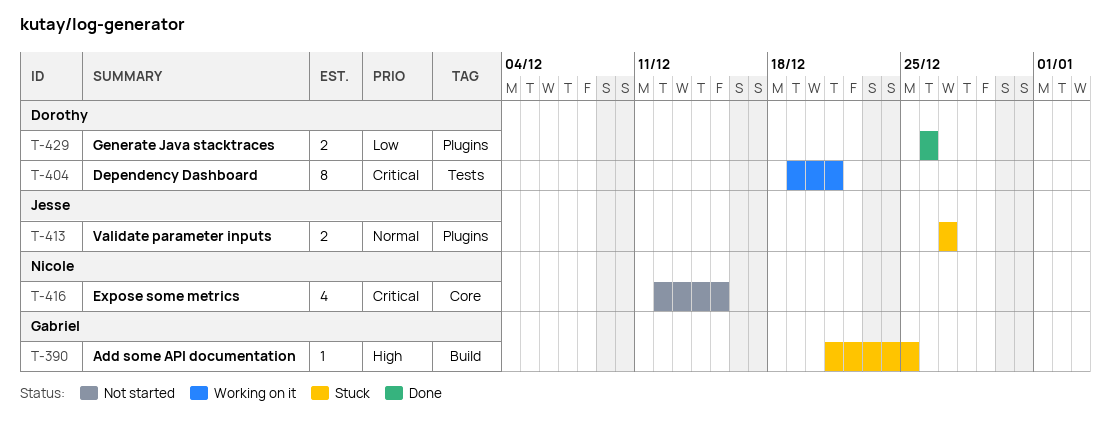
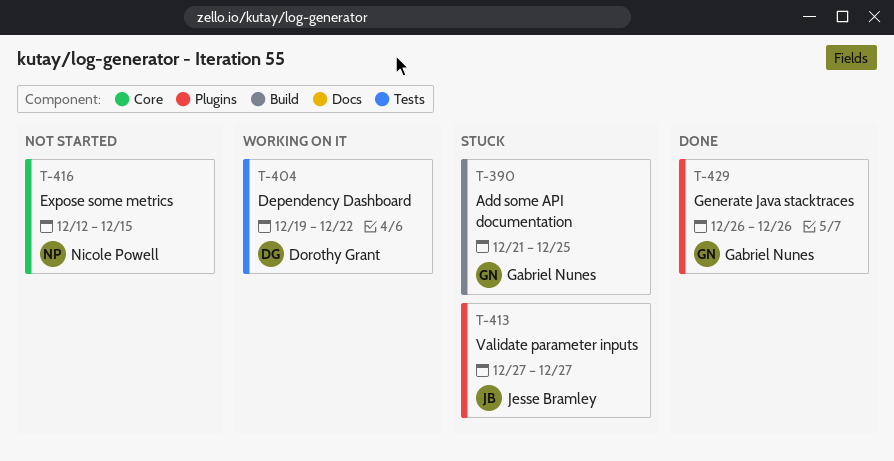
T-404, due: Dec 21 -> Dec 22
T-429, owner: Dorothy Grant -> Gabriel Nunes

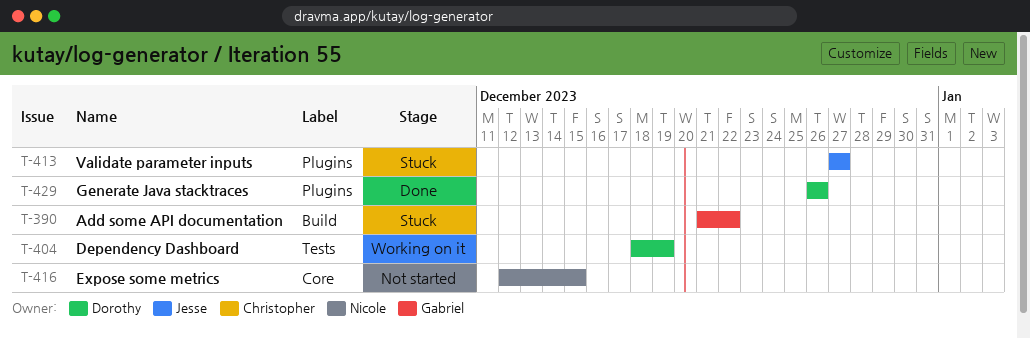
T-390, due: Dec 25 -> Dec 22
T-404, start: Dec 19 -> Dec 18
T-404, due: Dec 22 -> Dec 19
T-429, owner: Gabriel Nunes -> Dorothy Grant

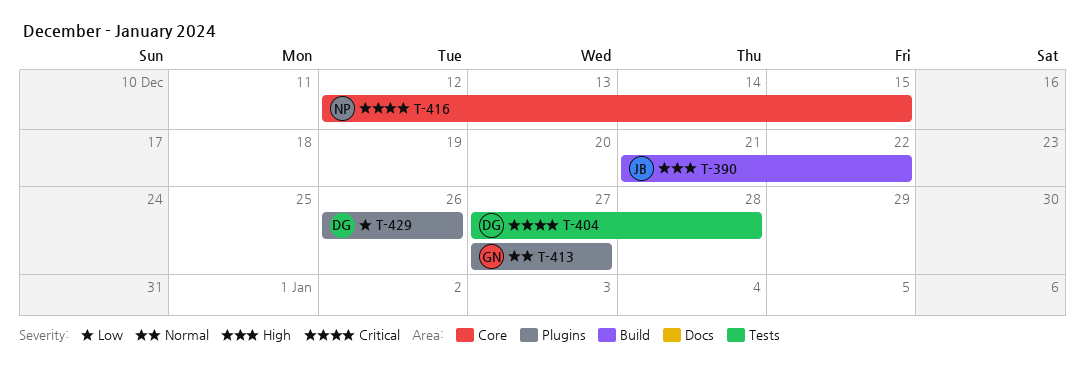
T-390, owner: Gabriel -> Jesse
T-404, start: Dec 18 -> Dec 27
T-404, due: Dec 19 -> Dec 28
T-413, owner: Jesse -> Gabriel

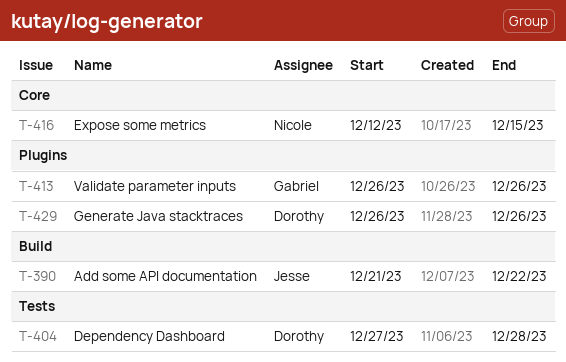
T-413, start: Dec 27 -> Dec 26
T-413, due: Dec 27 -> Dec 26

